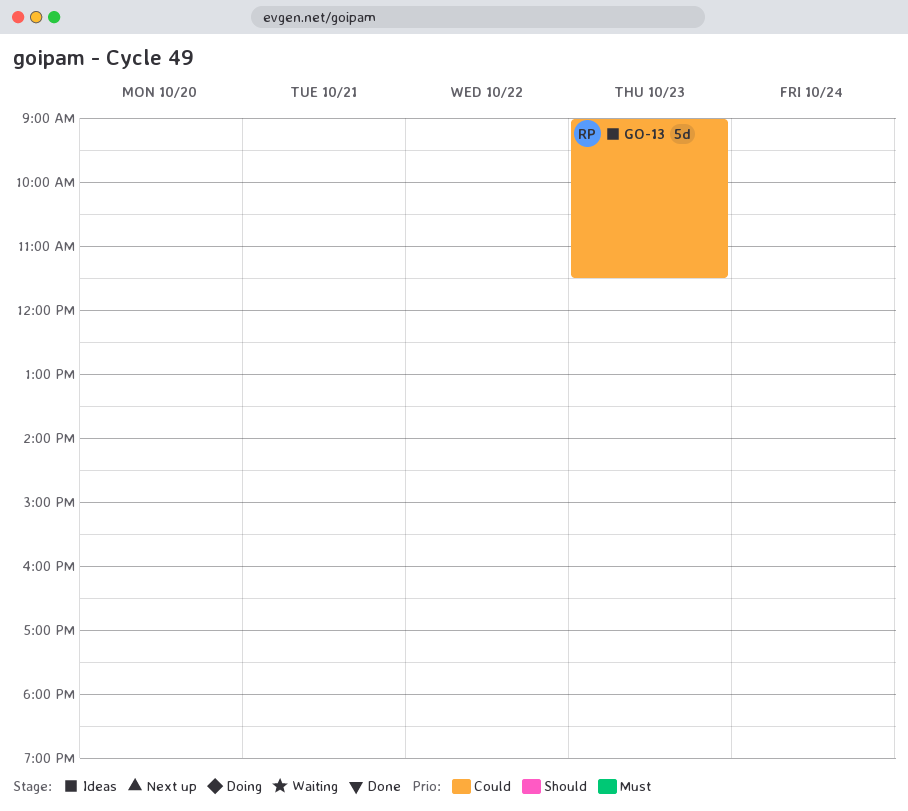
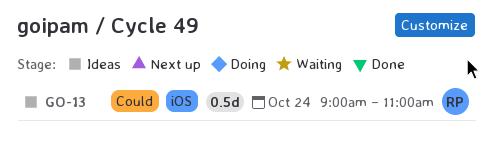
GO-13, estimate: 5d -> 0.5d
GO-13, day: Oct 23 -> Oct 24
GO-13, ends: 11:30 -> 11:00

